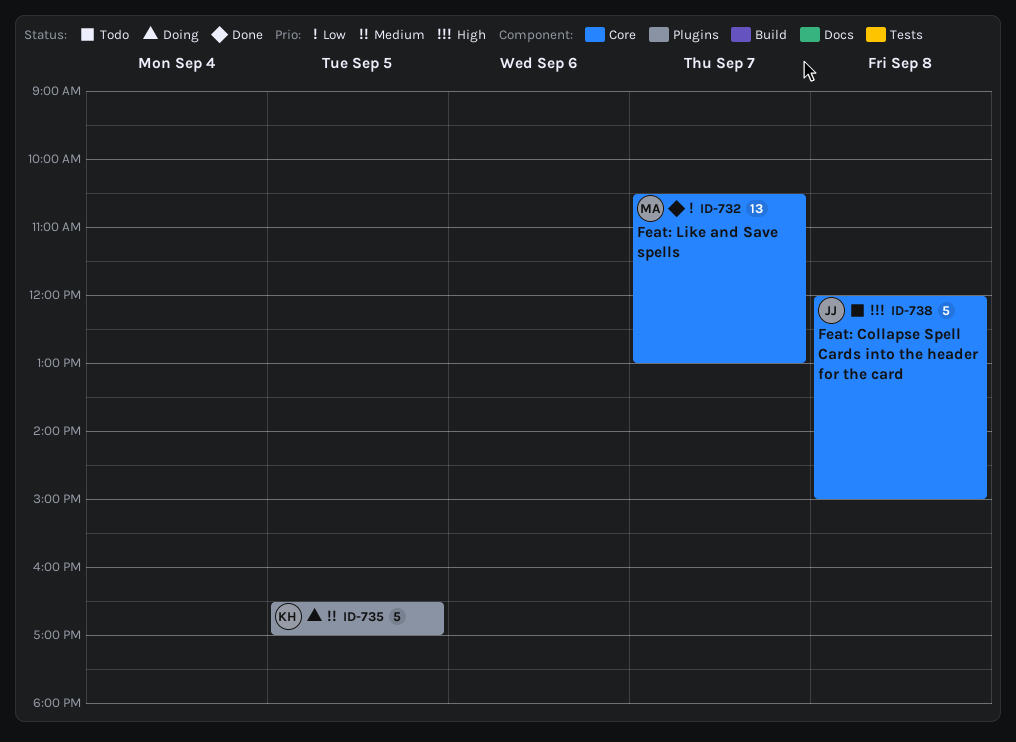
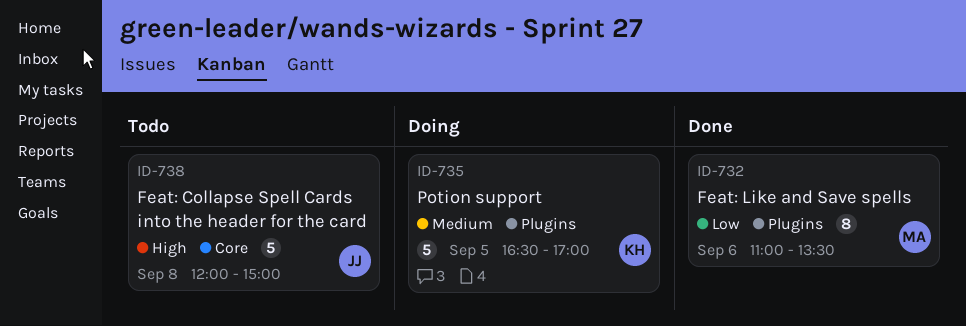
ID-732, label: Core -> Plugins
ID-732, estimate: 13 -> 8
ID-732, day: Sep 7 -> Sep 6
ID-732, begins: 10:30 -> 11:00
ID-732, ends: 13:00 -> 13:30

